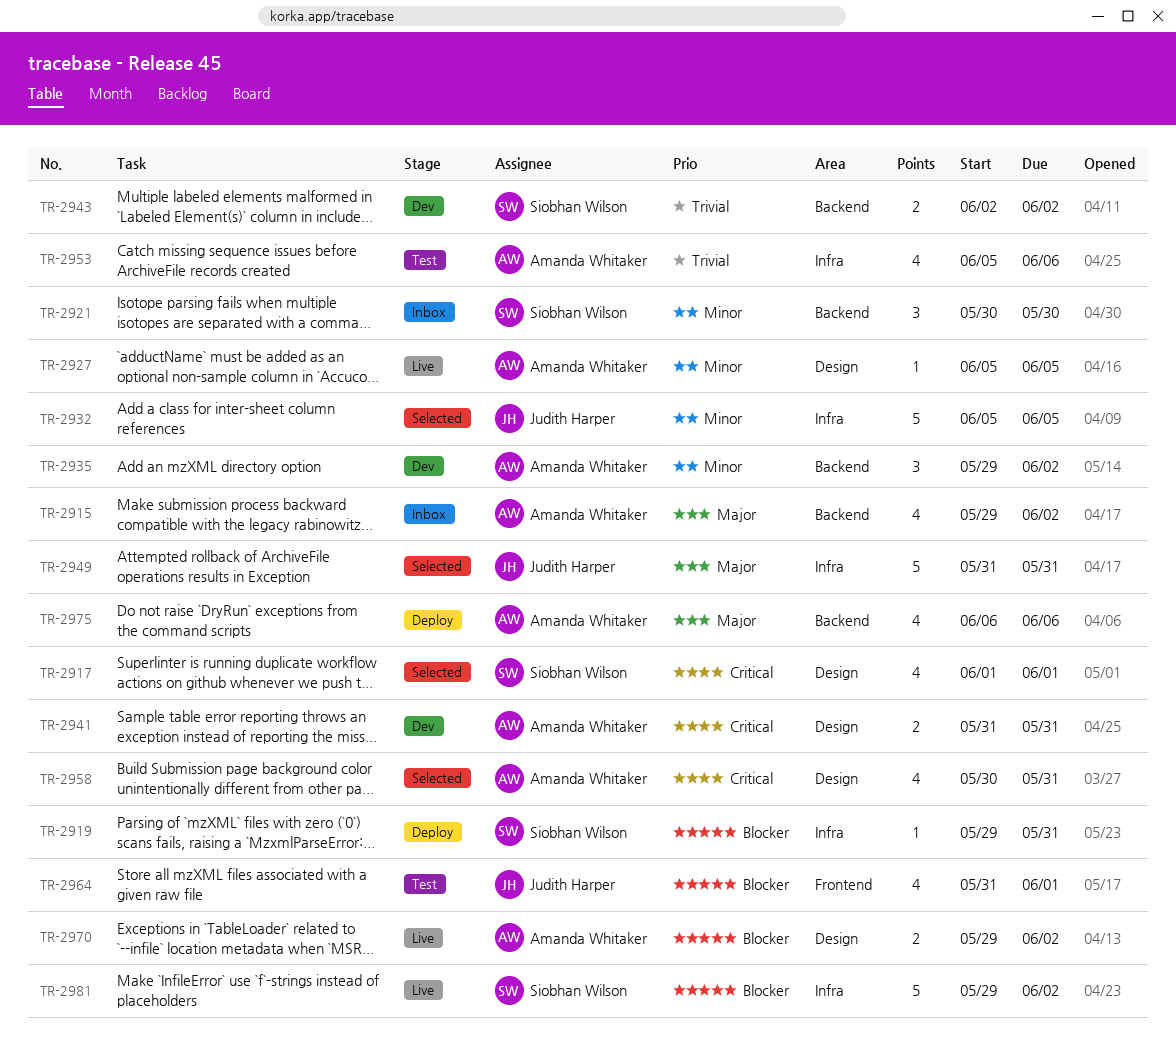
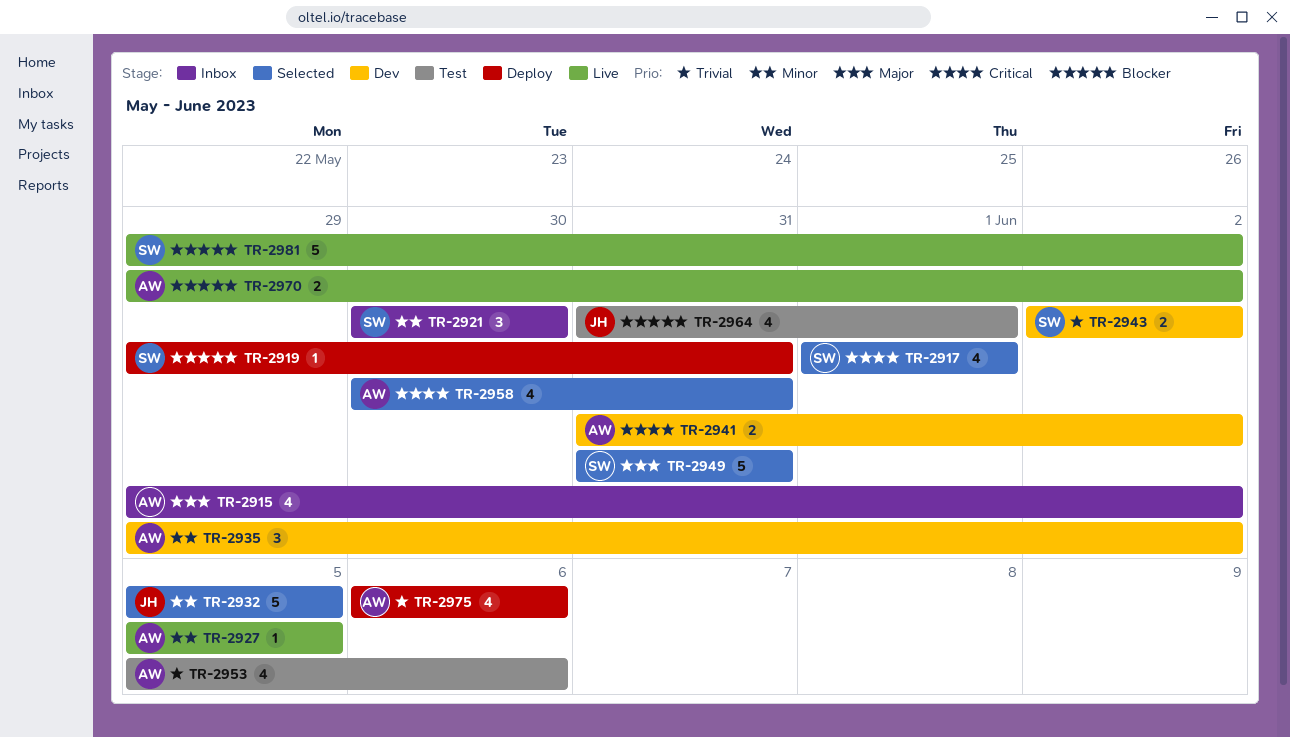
TR-2941, due: May 31 -> Jun 2
TR-2949, owner: Judith Harper -> Siobhan Wilson
TR-2975, priority: Major -> Trivial

